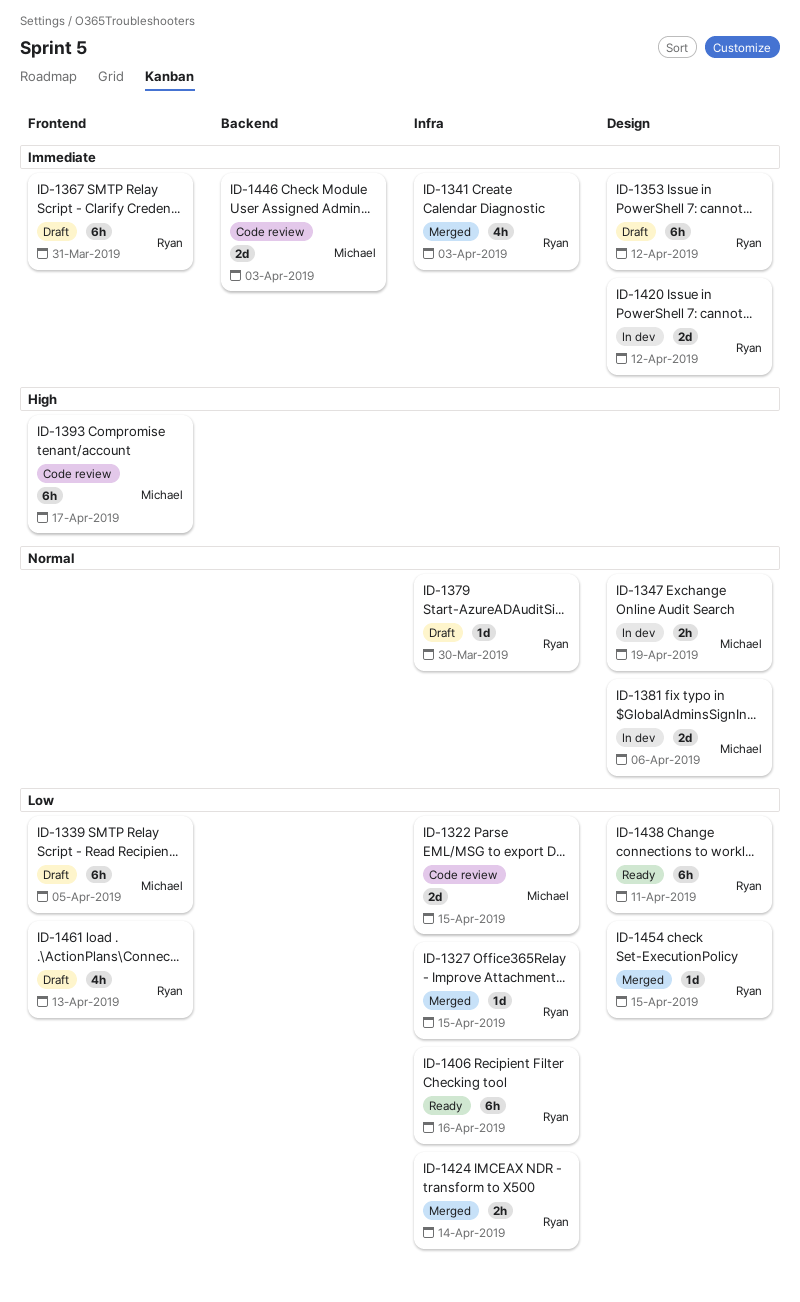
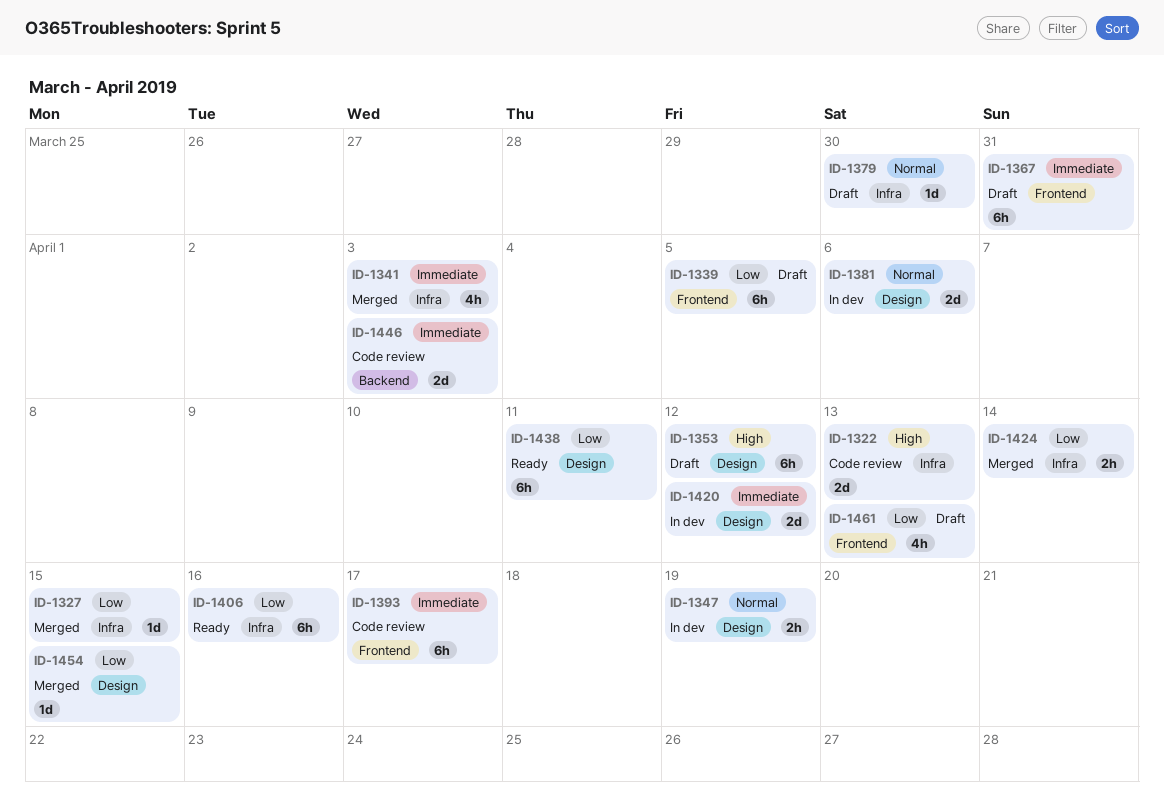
ID-1322, priority: Low -> High
ID-1322, due: Apr 15 -> Apr 13
ID-1353, priority: Immediate -> High
ID-1393, priority: High -> Immediate

